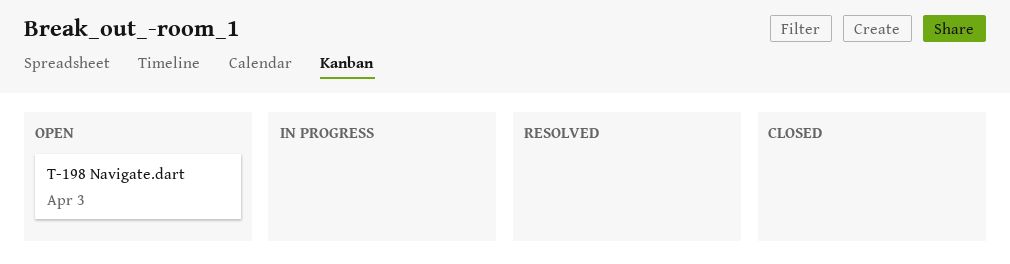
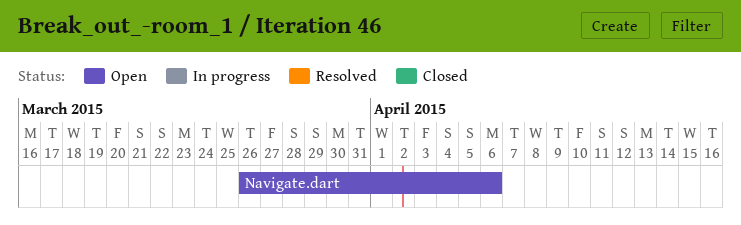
Navigate.dart, due: Apr 3 -> Apr 6

